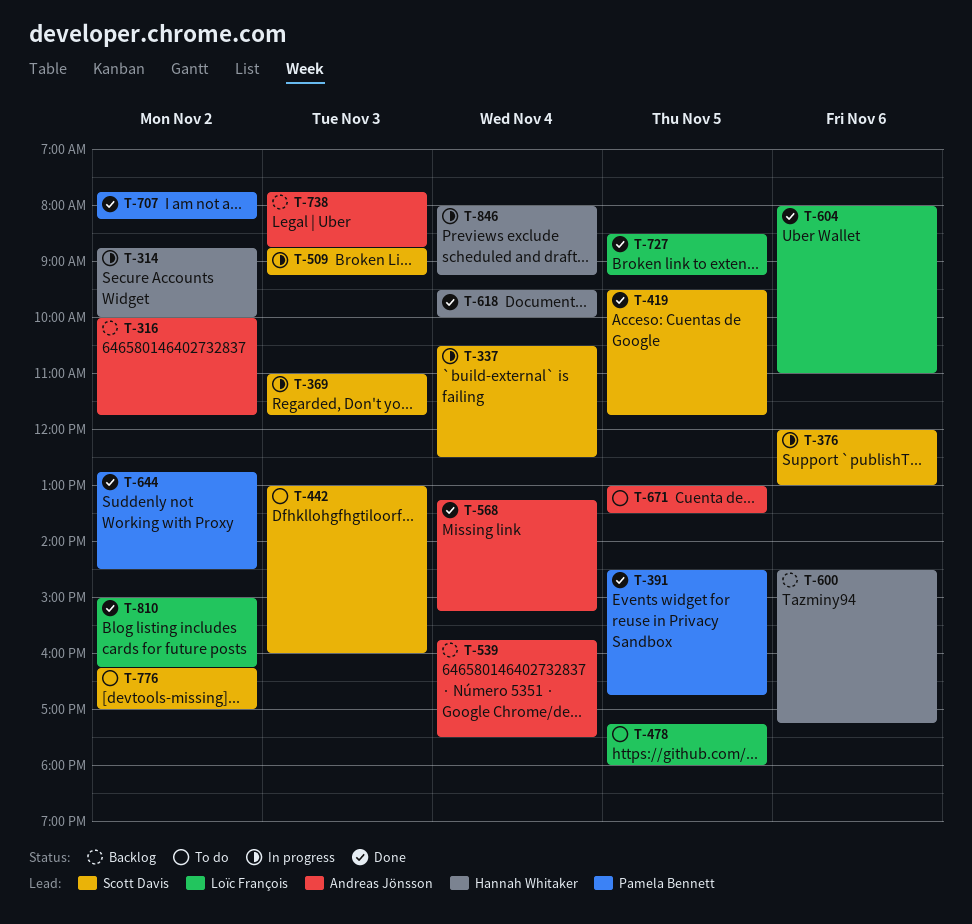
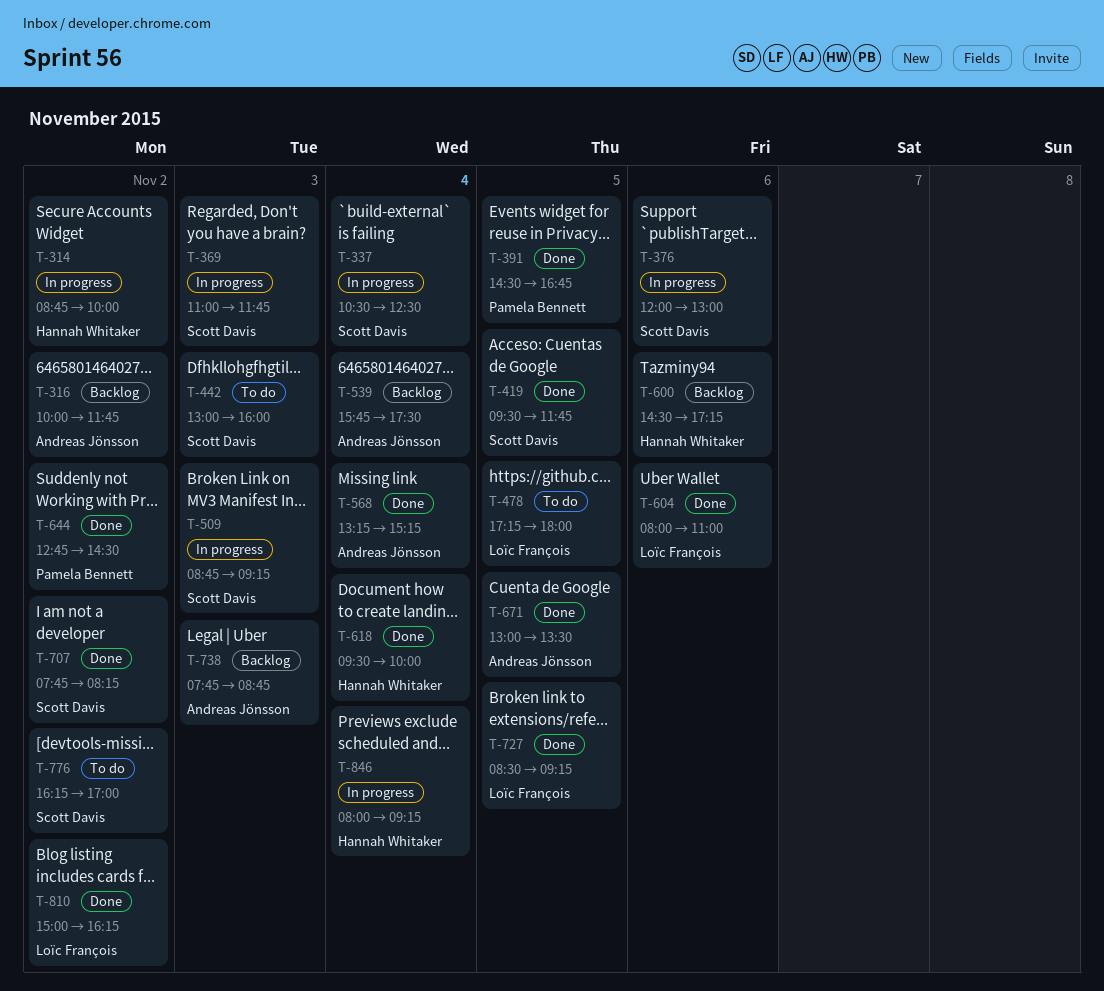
T-671, status: To do -> Done
T-707, owner: Pamela Bennett -> Scott Davis

